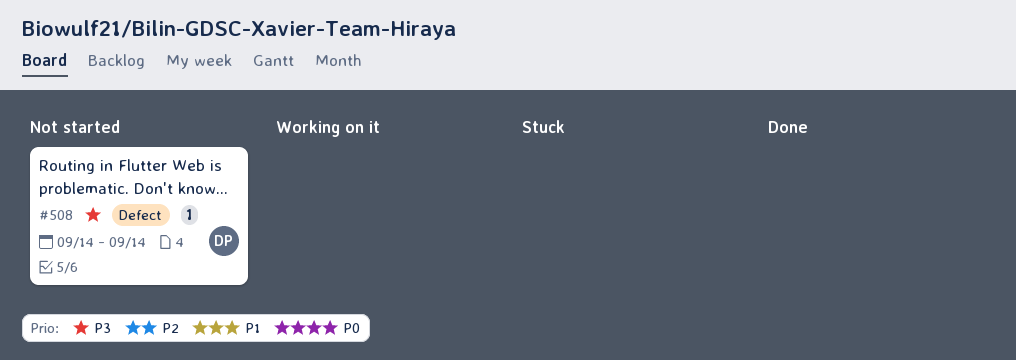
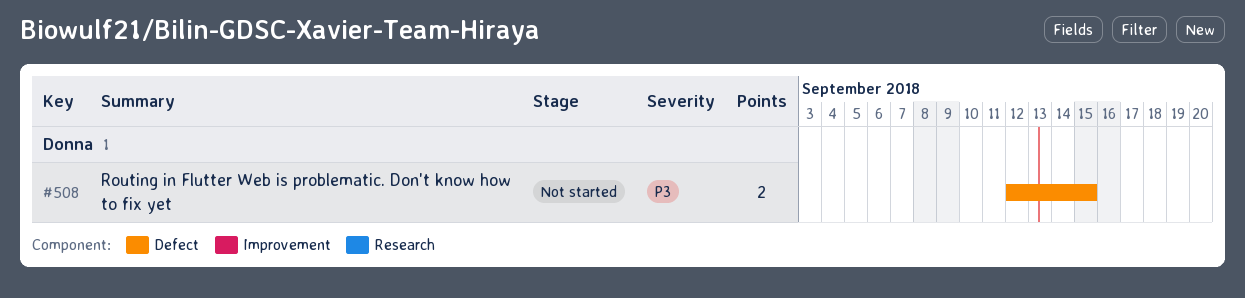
#508, estimate: 1 -> 2
#508, start: Sep 14 -> Sep 12
#508, due: Sep 14 -> Sep 15

